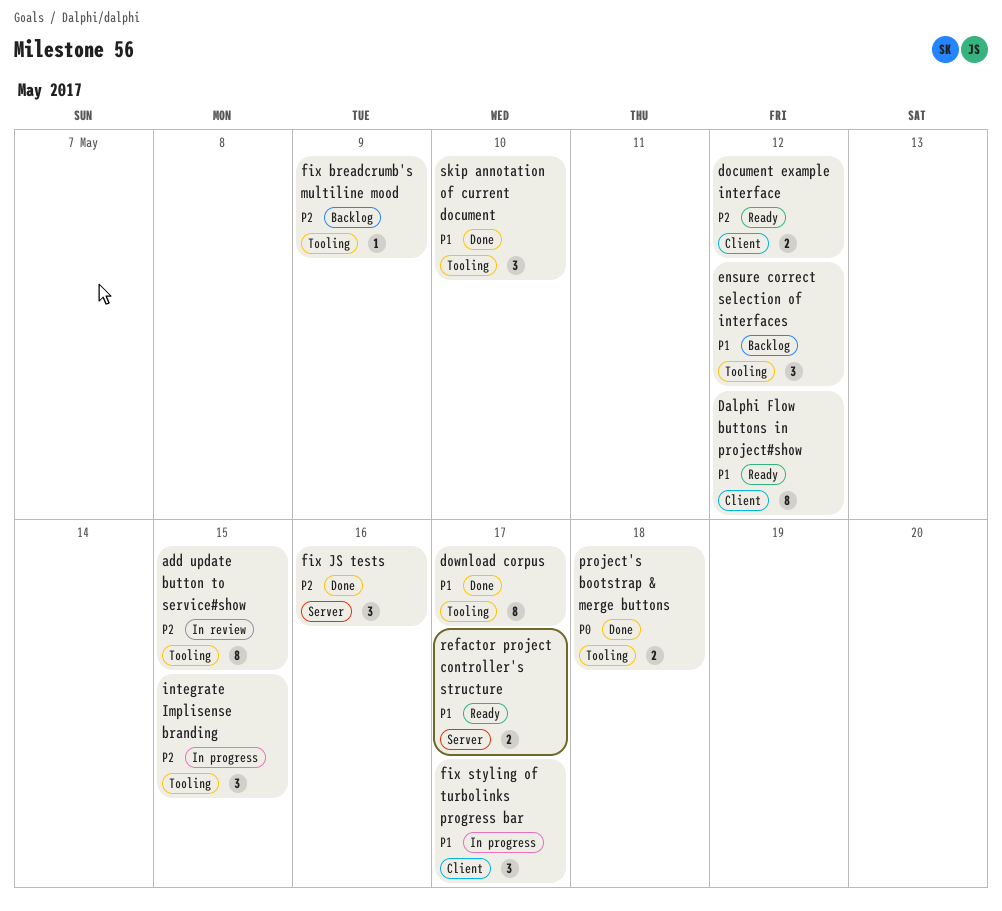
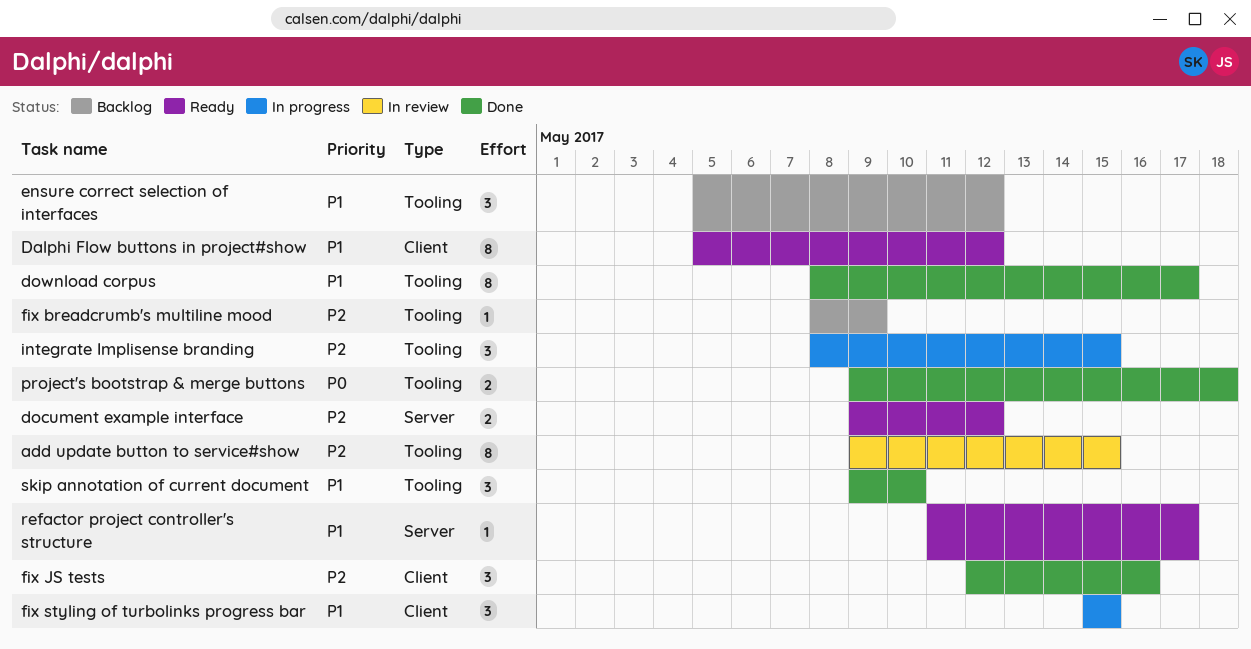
document example interface, label: Client -> Server
fix JS tests, label: Server -> Client
fix styling of turbolinks progress bar, due: May 17 -> May 15
refactor project controller's structure, estimate: 2 -> 1

